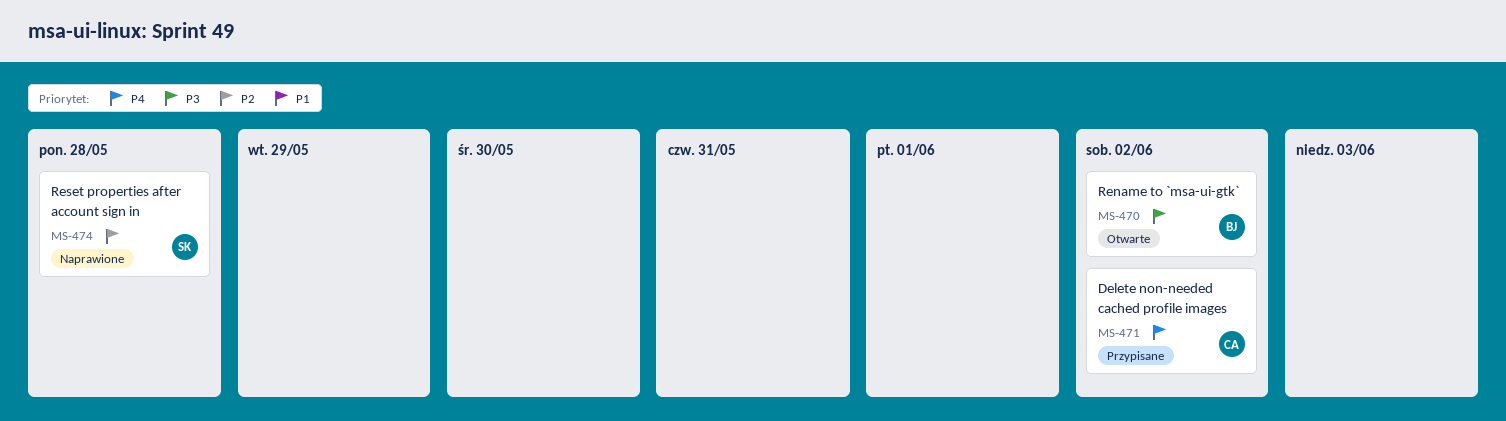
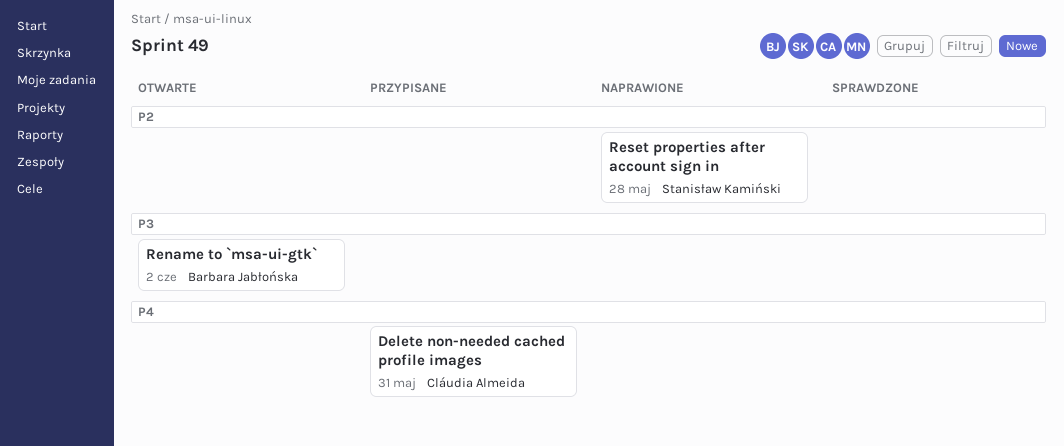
Delete non-needed cached profile images, due: Jun 2 -> May 31

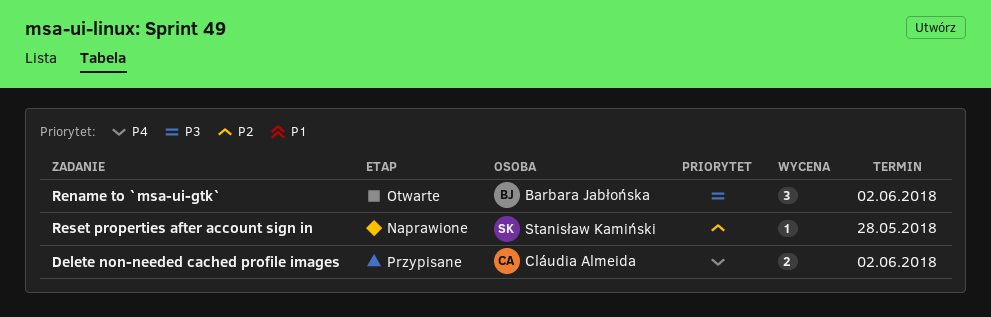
Delete non-needed cached profile images, due: May 31 -> Jun 2

